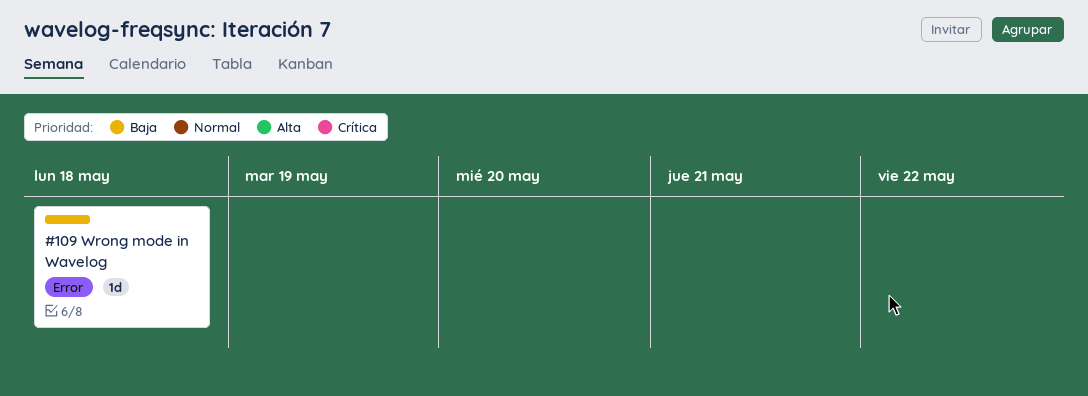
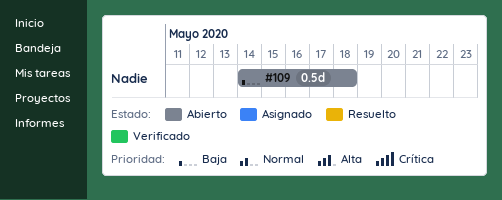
#109, estimate: 1d -> 0.5d

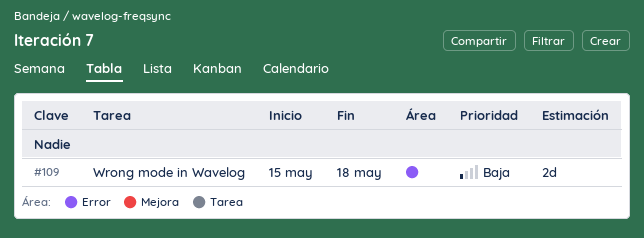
#109, estimate: 0.5d -> 2d
#109, start: May 14 -> May 15

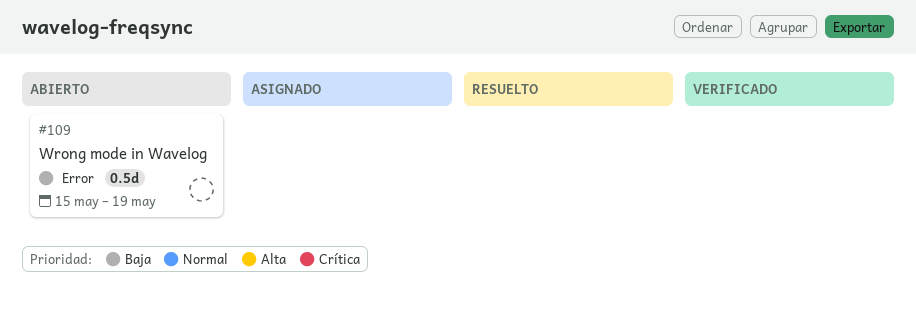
#109, estimate: 2d -> 0.5d
#109, due: May 18 -> May 19

